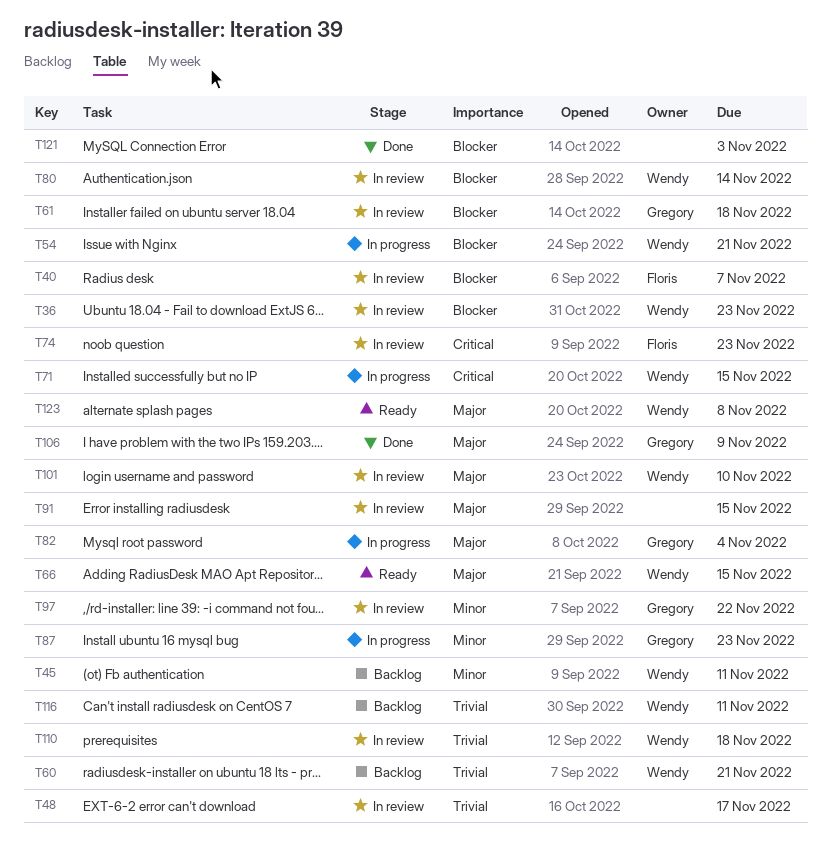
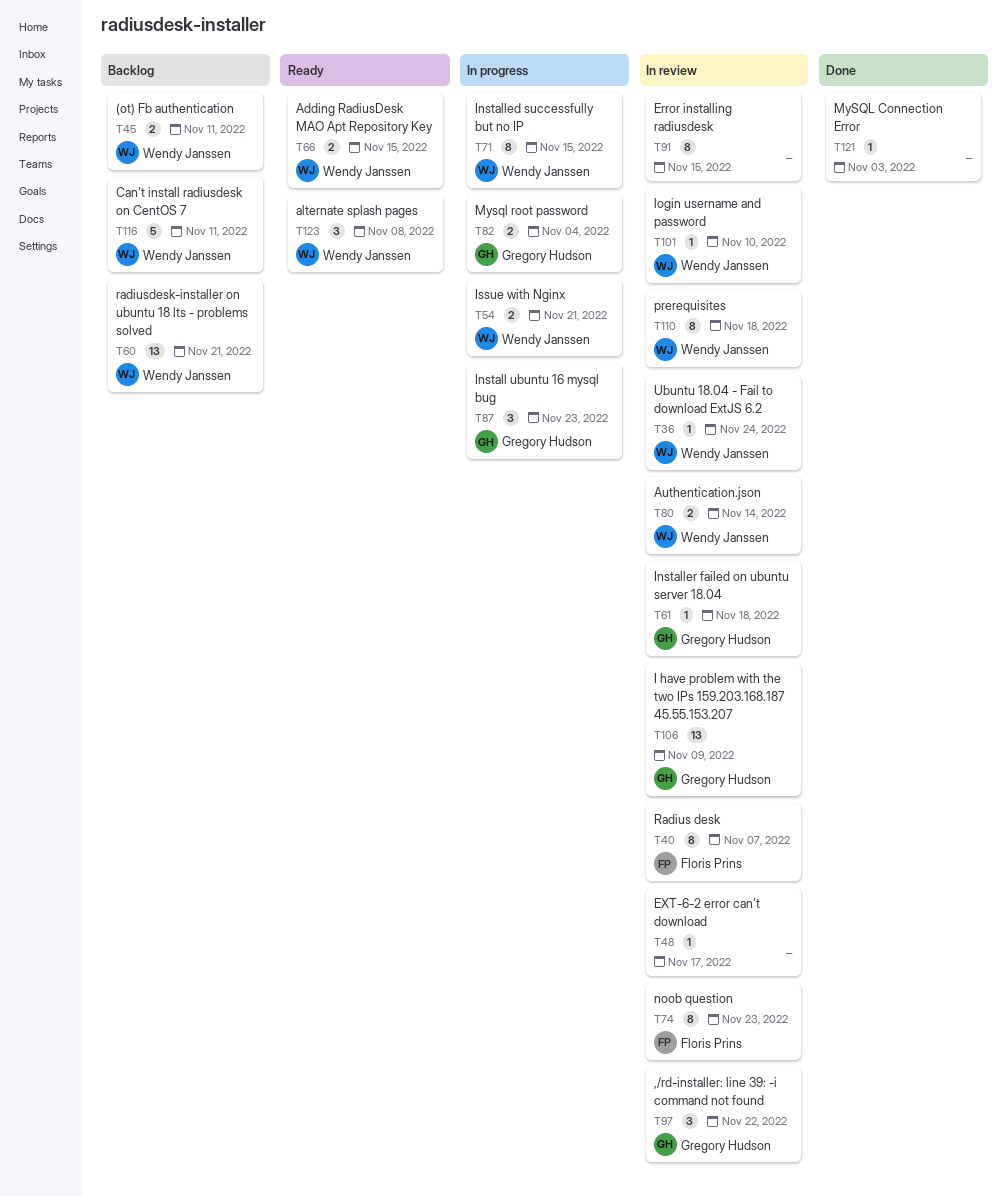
T36, due: Nov 23 -> Nov 24
T106, status: Done -> In review

